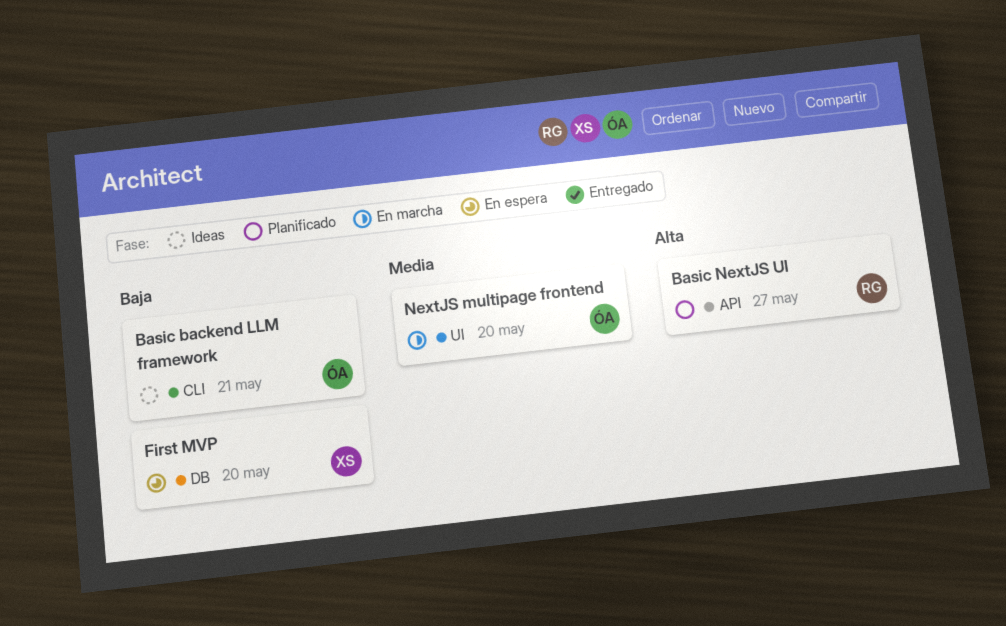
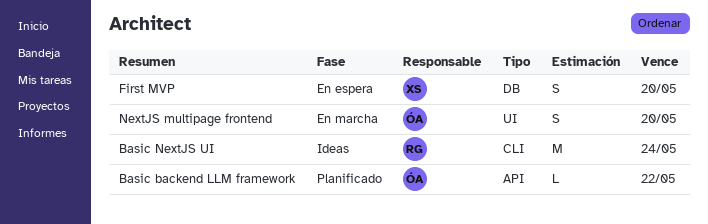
Basic backend LLM framework, status: Ideas -> Planificado
Basic backend LLM framework, label: CLI -> API
Basic backend LLM framework, due: May 21 -> May 22
Basic NextJS UI, status: Planificado -> Ideas
Basic NextJS UI, label: API -> CLI
Basic NextJS UI, due: May 27 -> May 24

